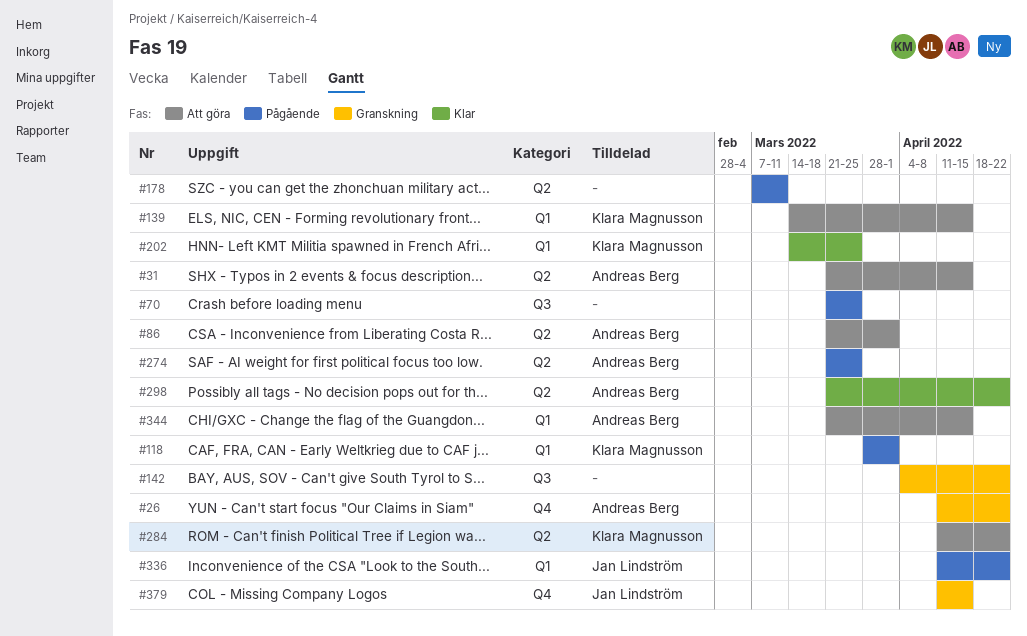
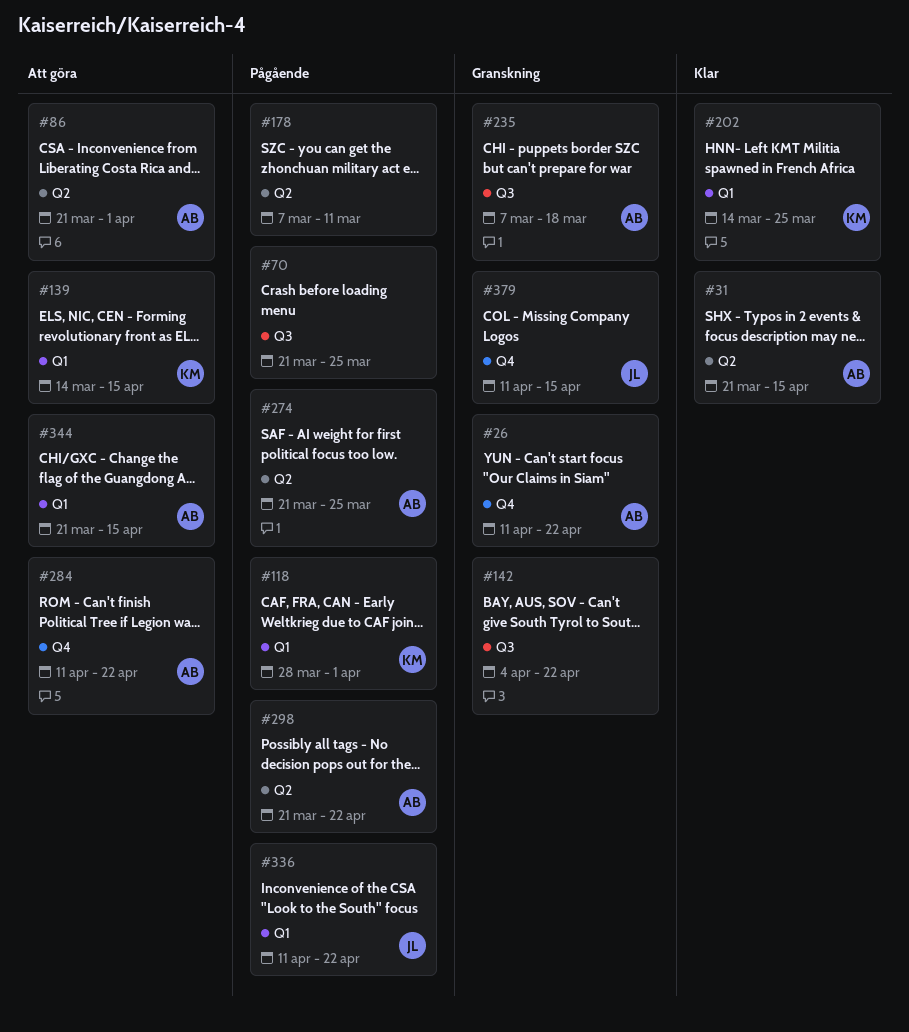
#31, status: Att göra -> Klar
#235: none -> present
#284, owner: Klara Magnusson -> Andreas Berg
#284, label: Q2 -> Q4
#298, status: Klar -> Pågående

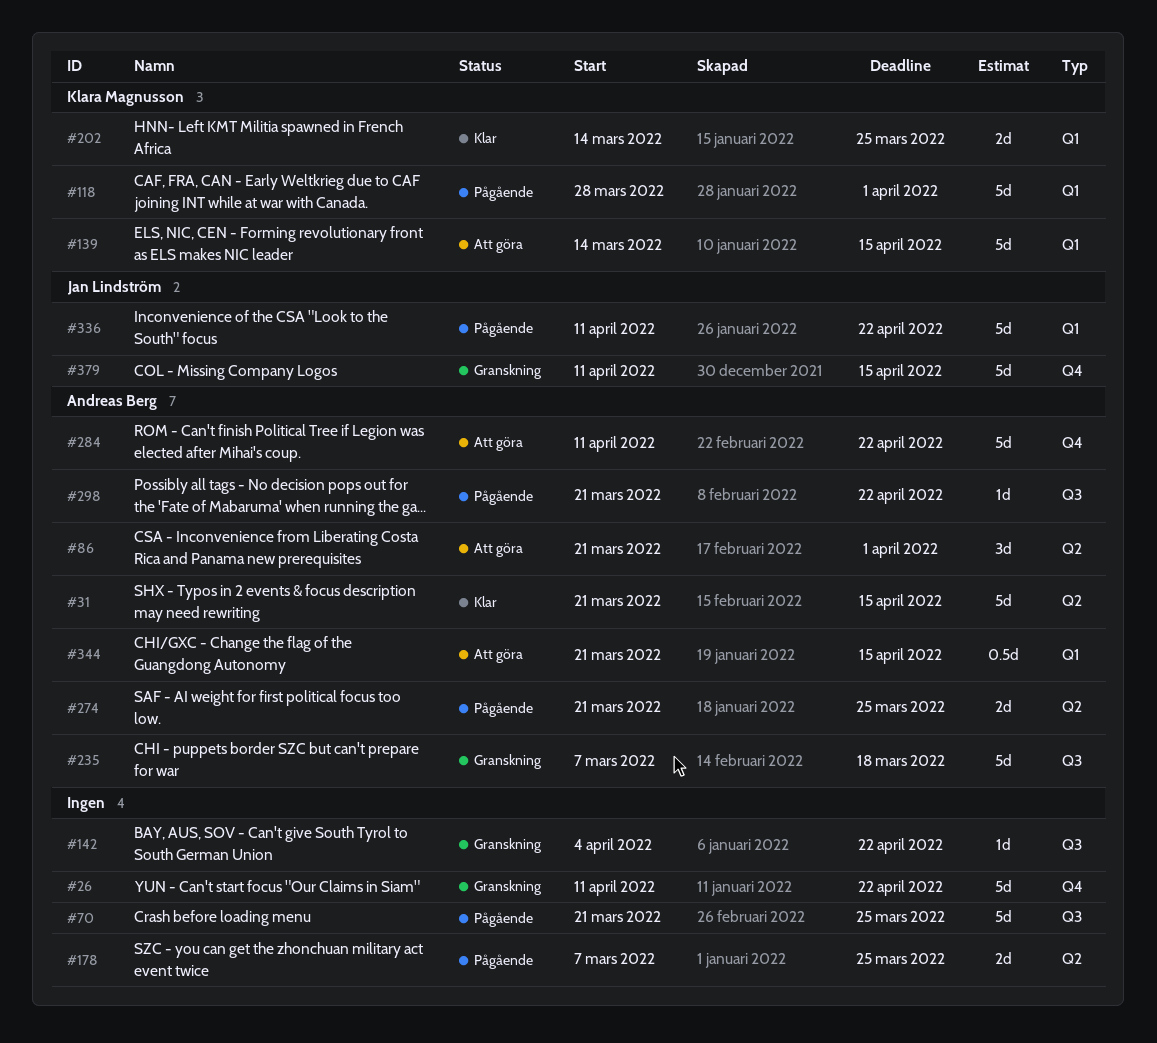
#26, owner: Andreas Berg -> none
#178, due: Mar 11 -> Mar 25
#298, label: Q2 -> Q3

